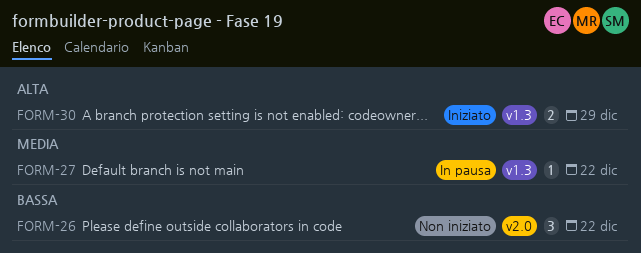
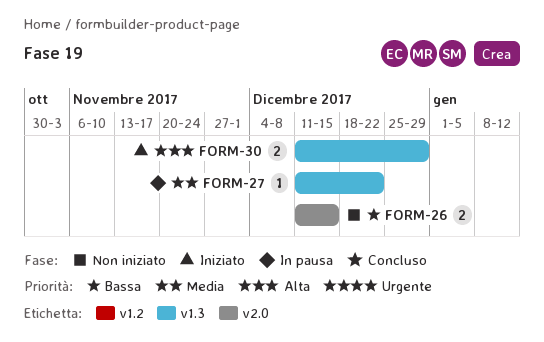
FORM-26, estimate: 3 -> 2
FORM-26, due: Dec 22 -> Dec 15

